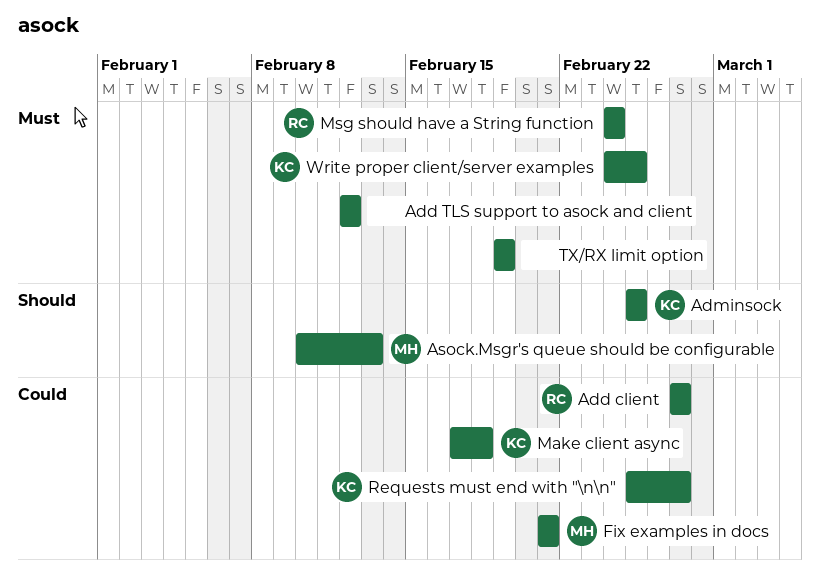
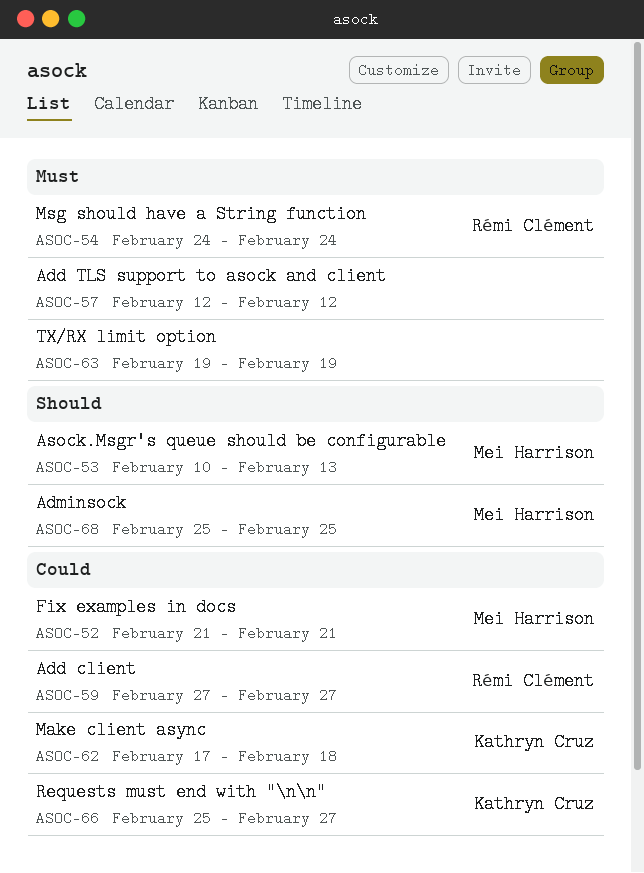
Adminsock, owner: Kathryn Cruz -> Mei Harrison
Write proper client/server examples: present -> none

